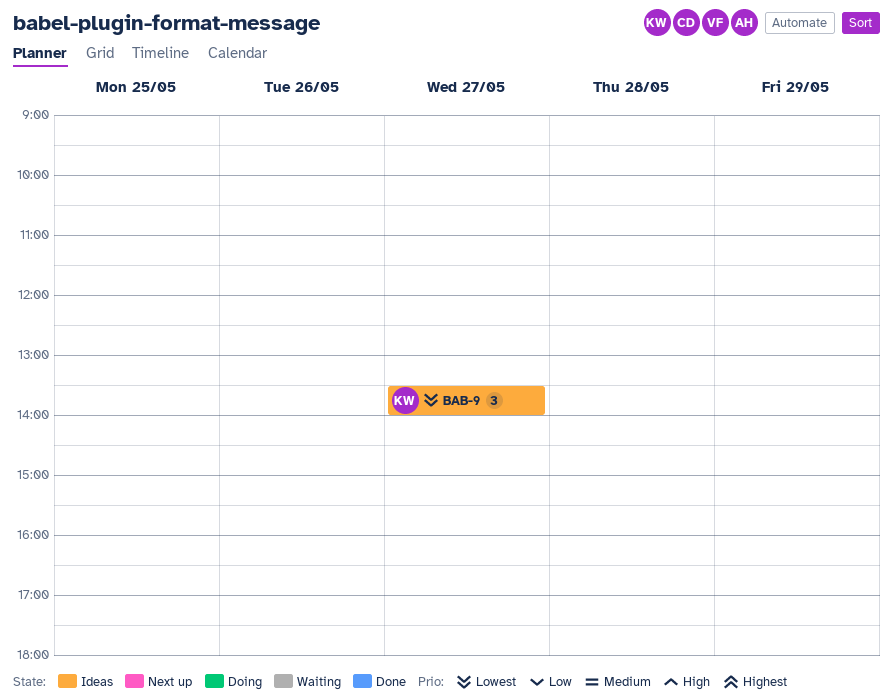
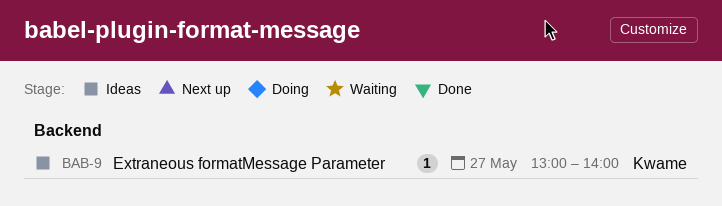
BAB-9, estimate: 3 -> 1
BAB-9, begins: 13:30 -> 13:00

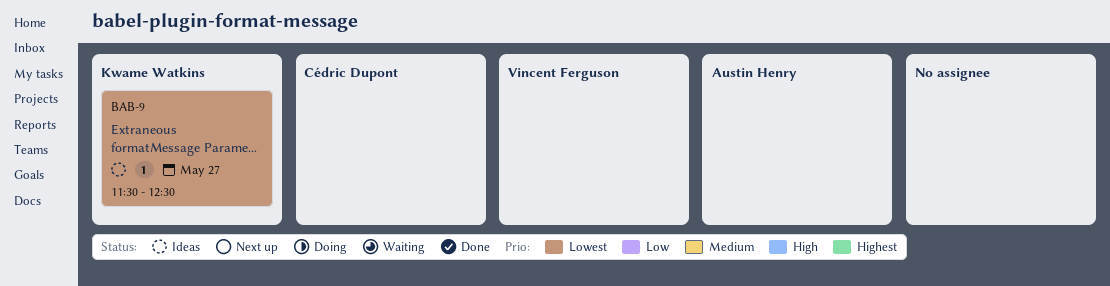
BAB-9, begins: 13:00 -> 11:30
BAB-9, ends: 14:00 -> 12:30

